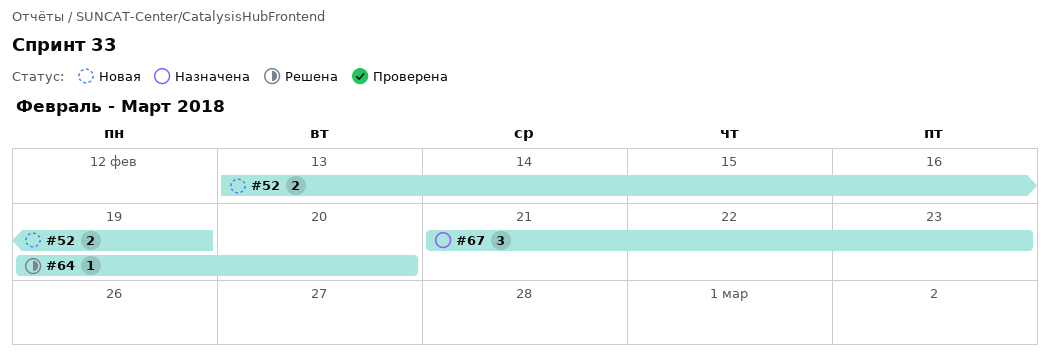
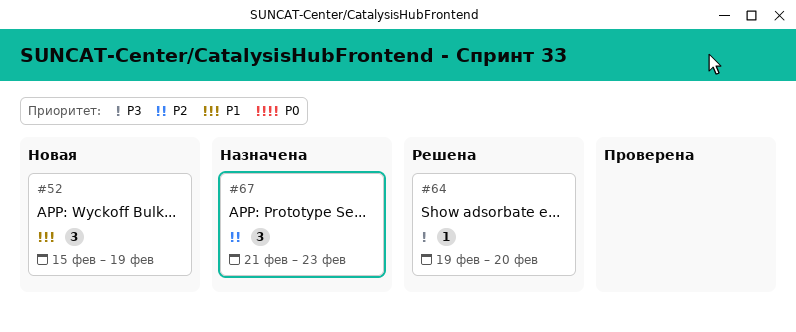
#52, estimate: 2 -> 3
#52, start: Feb 13 -> Feb 15

